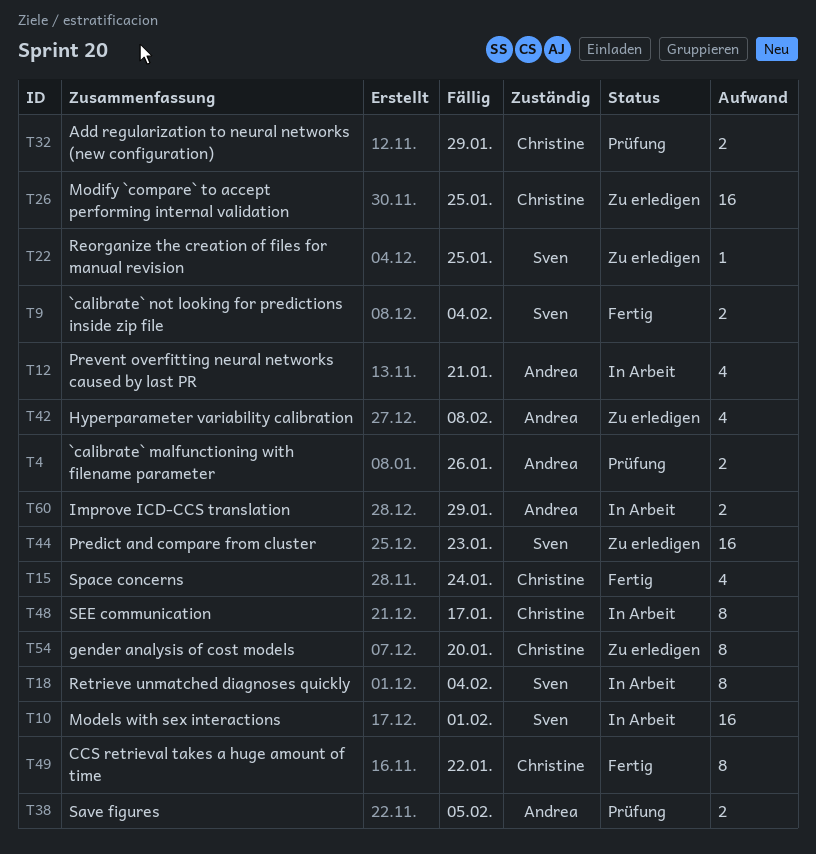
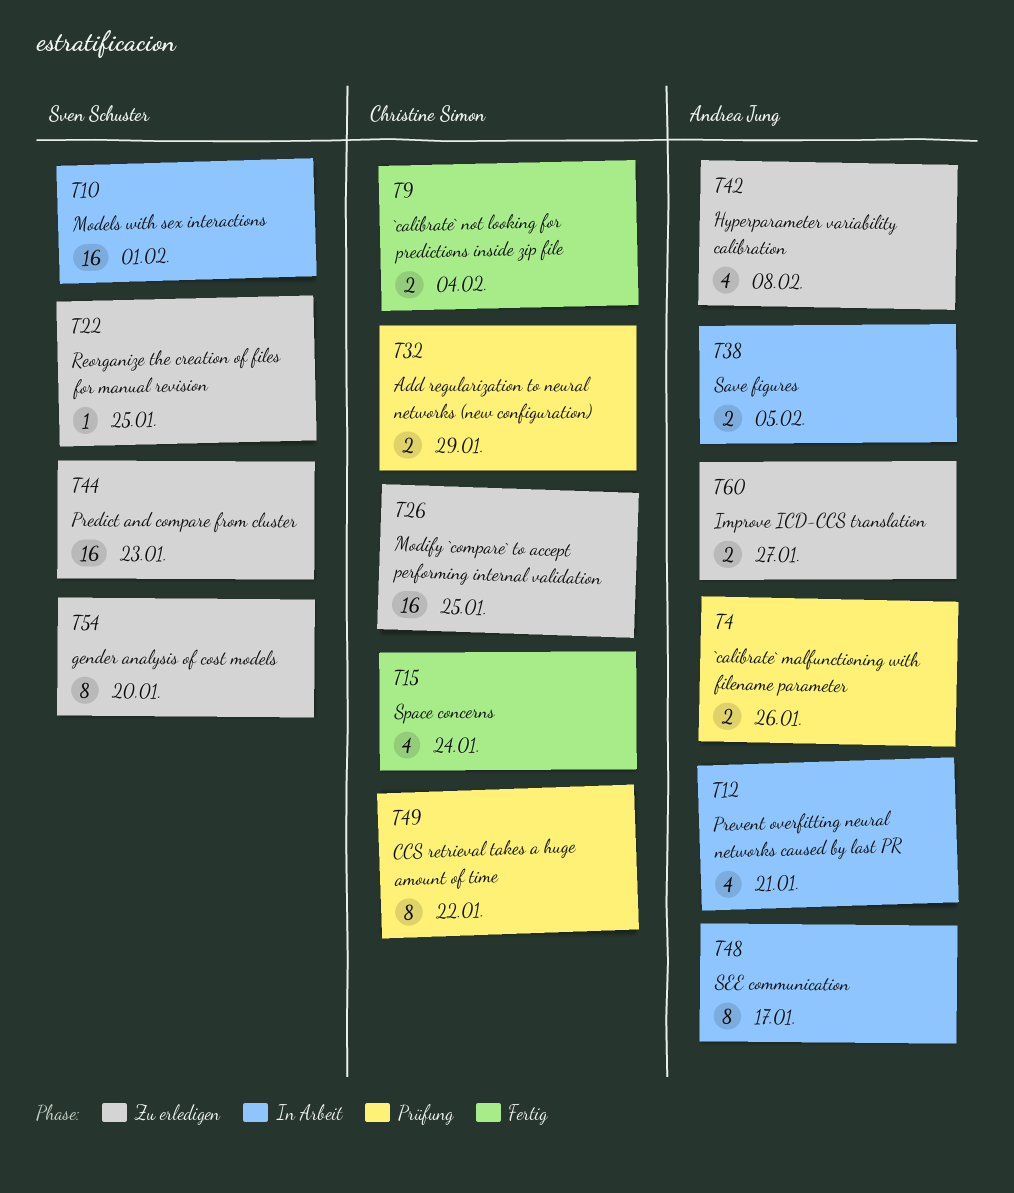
T9, owner: Sven Schuster -> Christine Simon
T18: present -> none
T38, status: Prüfung -> In Arbeit
T48, owner: Christine Simon -> Andrea Jung
T49, status: Fertig -> Prüfung
T54, owner: Christine Simon -> Sven Schuster
T60, status: In Arbeit -> Zu erledigen
T60, due: Jan 29 -> Jan 27

